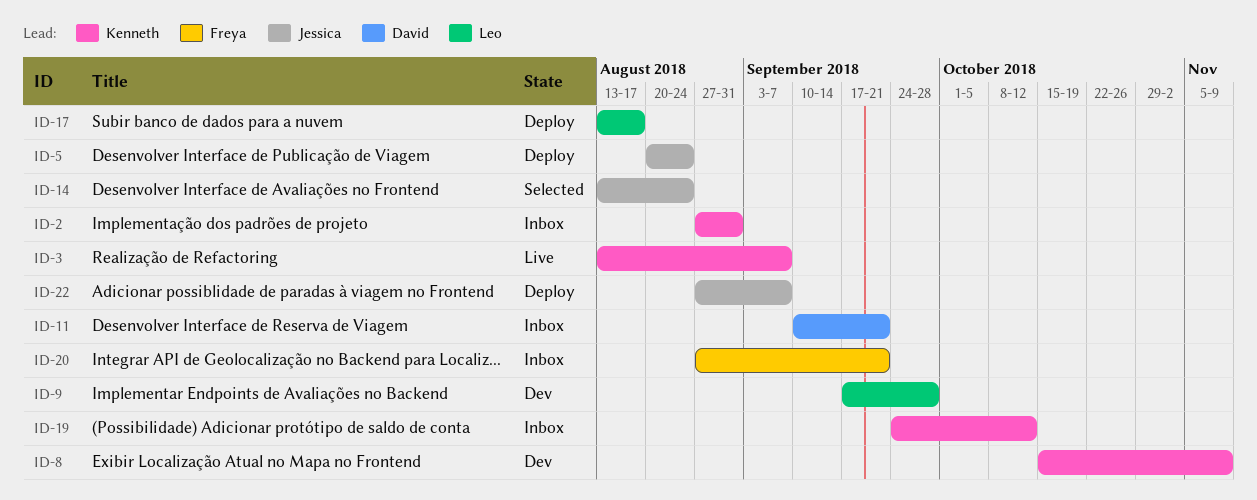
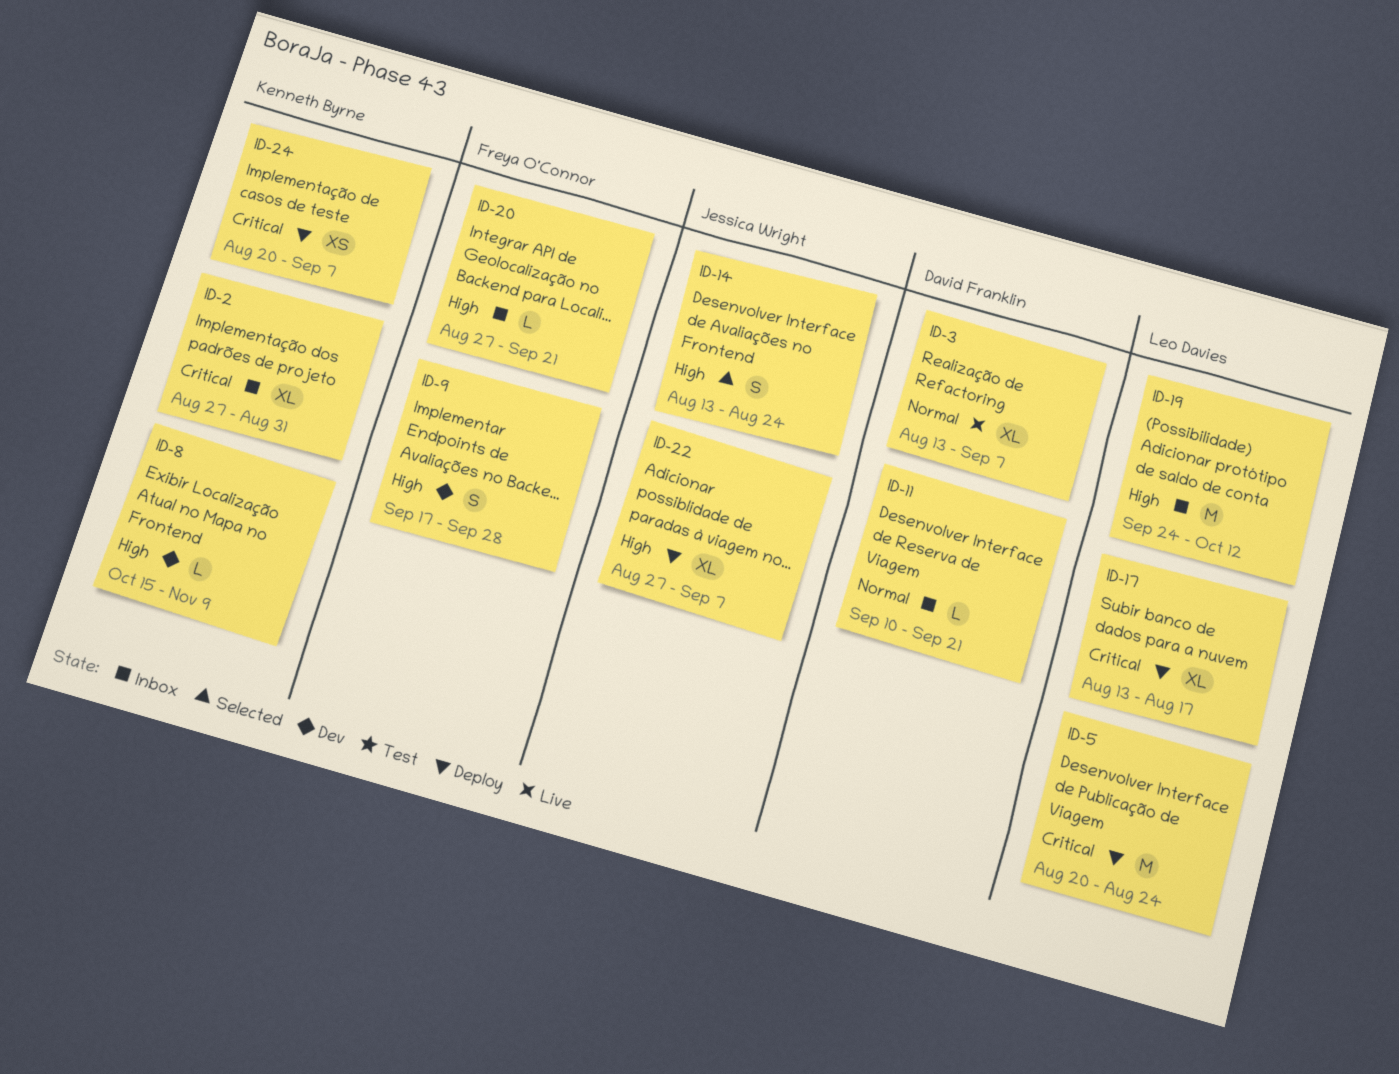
ID-3, owner: Kenneth Byrne -> David Franklin
ID-5, owner: Jessica Wright -> Leo Davies
ID-9, owner: Leo Davies -> Freya O'Connor
ID-19, owner: Kenneth Byrne -> Leo Davies
ID-24: none -> present

